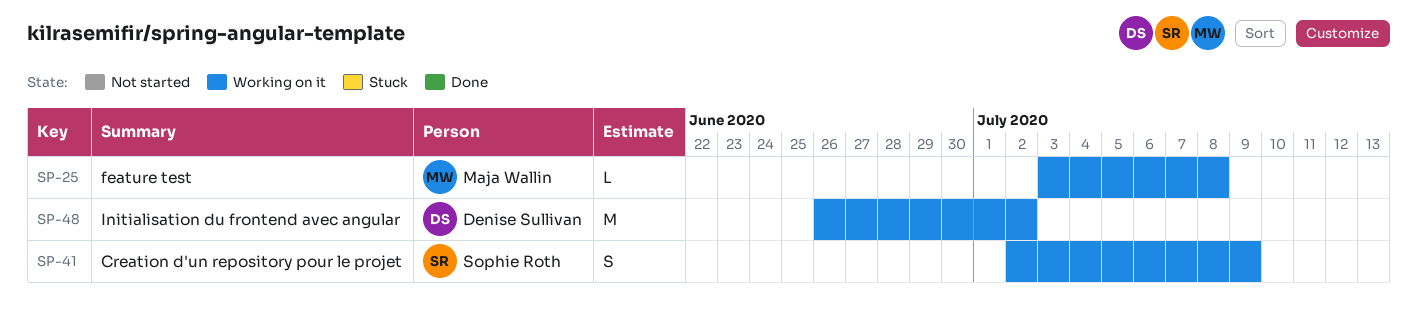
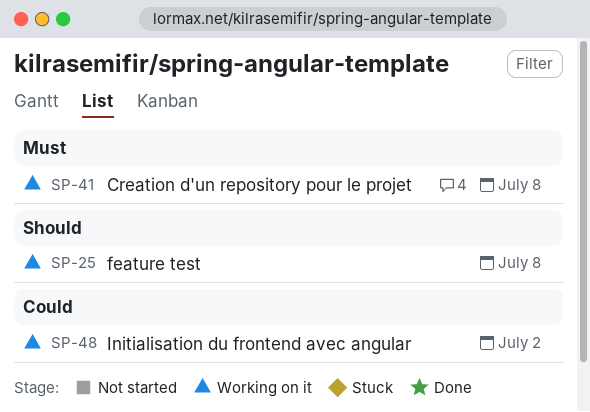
SP-41, due: Jul 9 -> Jul 8

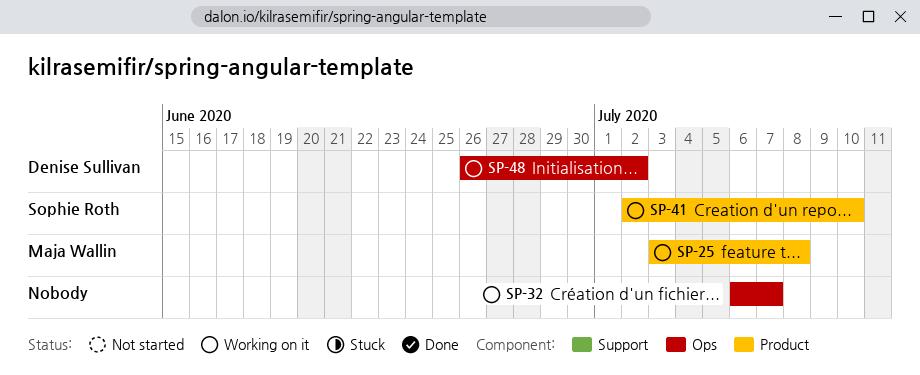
SP-32: none -> present
SP-41, due: Jul 8 -> Jul 10

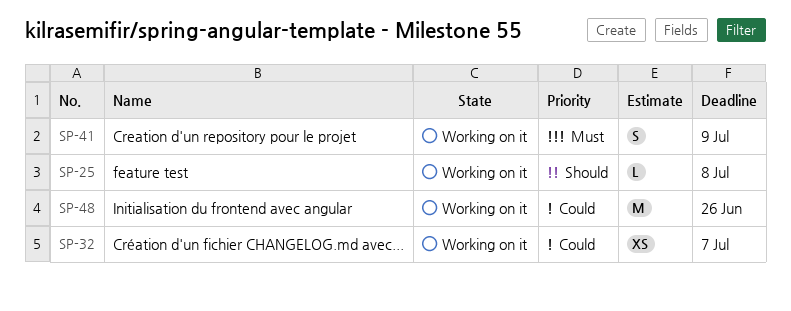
SP-41, due: Jul 10 -> Jul 9
SP-48, due: Jul 2 -> Jun 26

